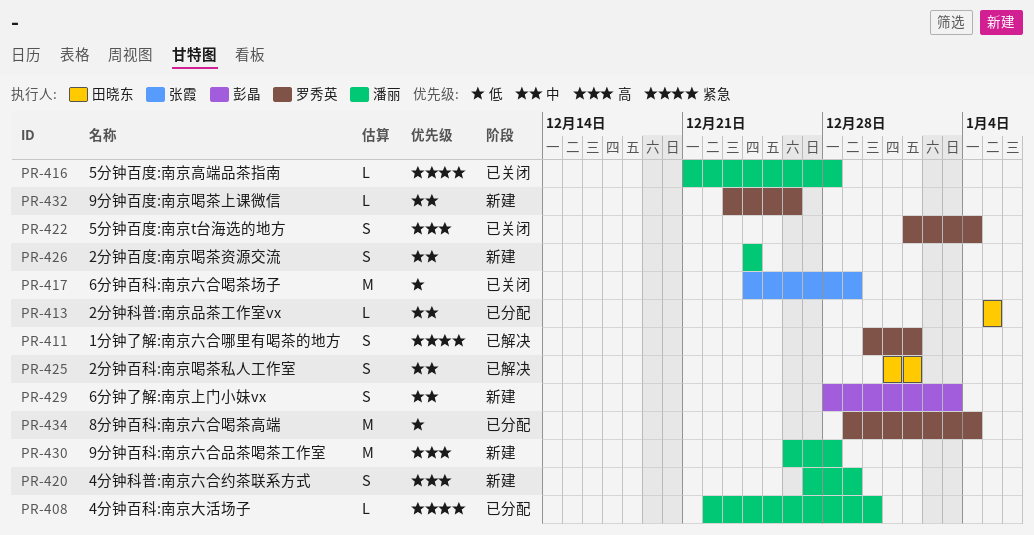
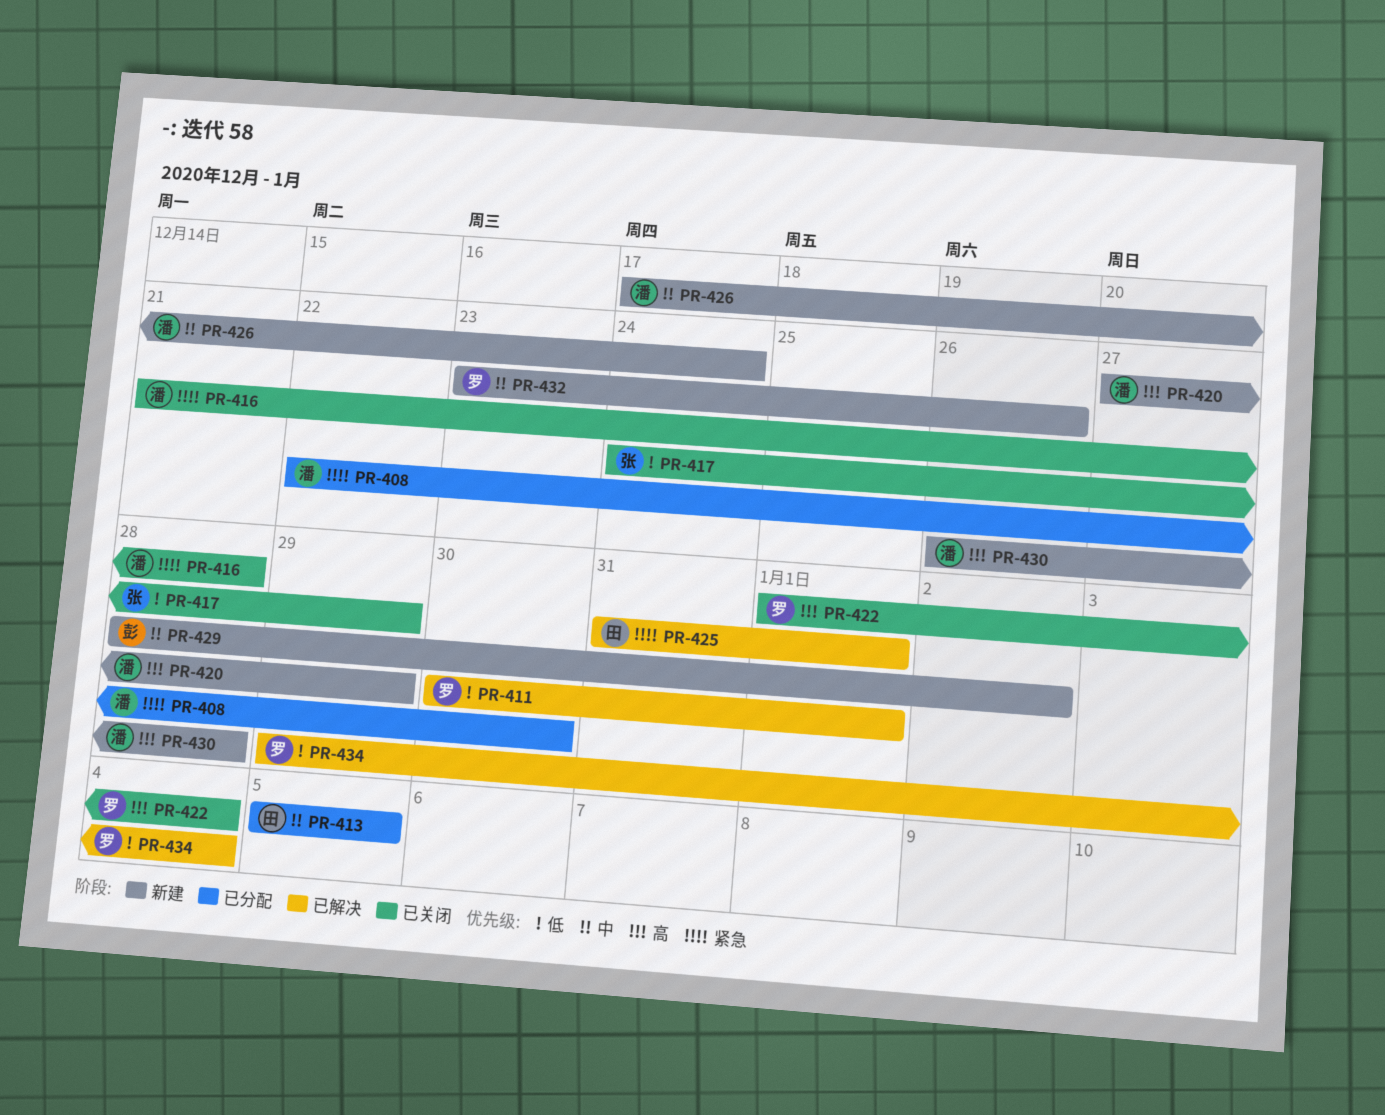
PR-411, priority: 紧急 -> 低
PR-425, priority: 中 -> 紧急
PR-426, start: Dec 24 -> Dec 17
PR-429, due: Jan 3 -> Jan 2
PR-434, status: 已分配 -> 已解决

